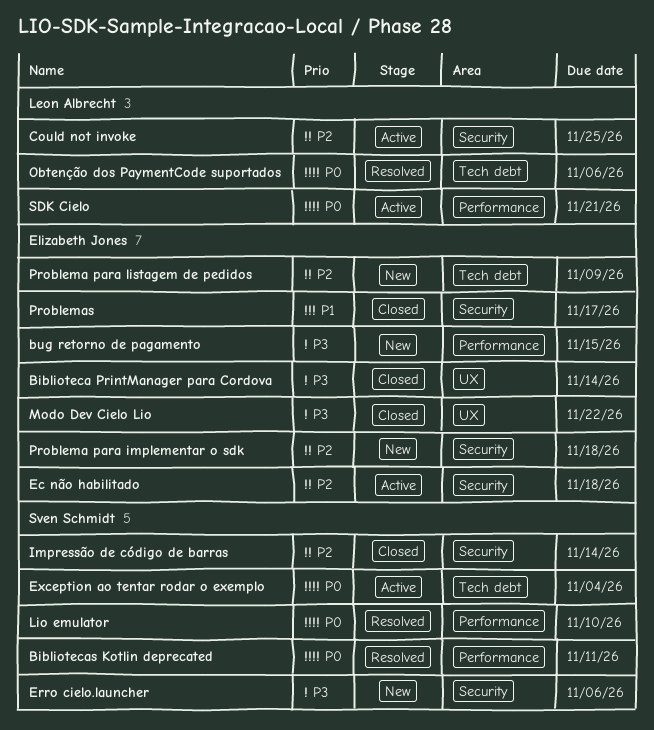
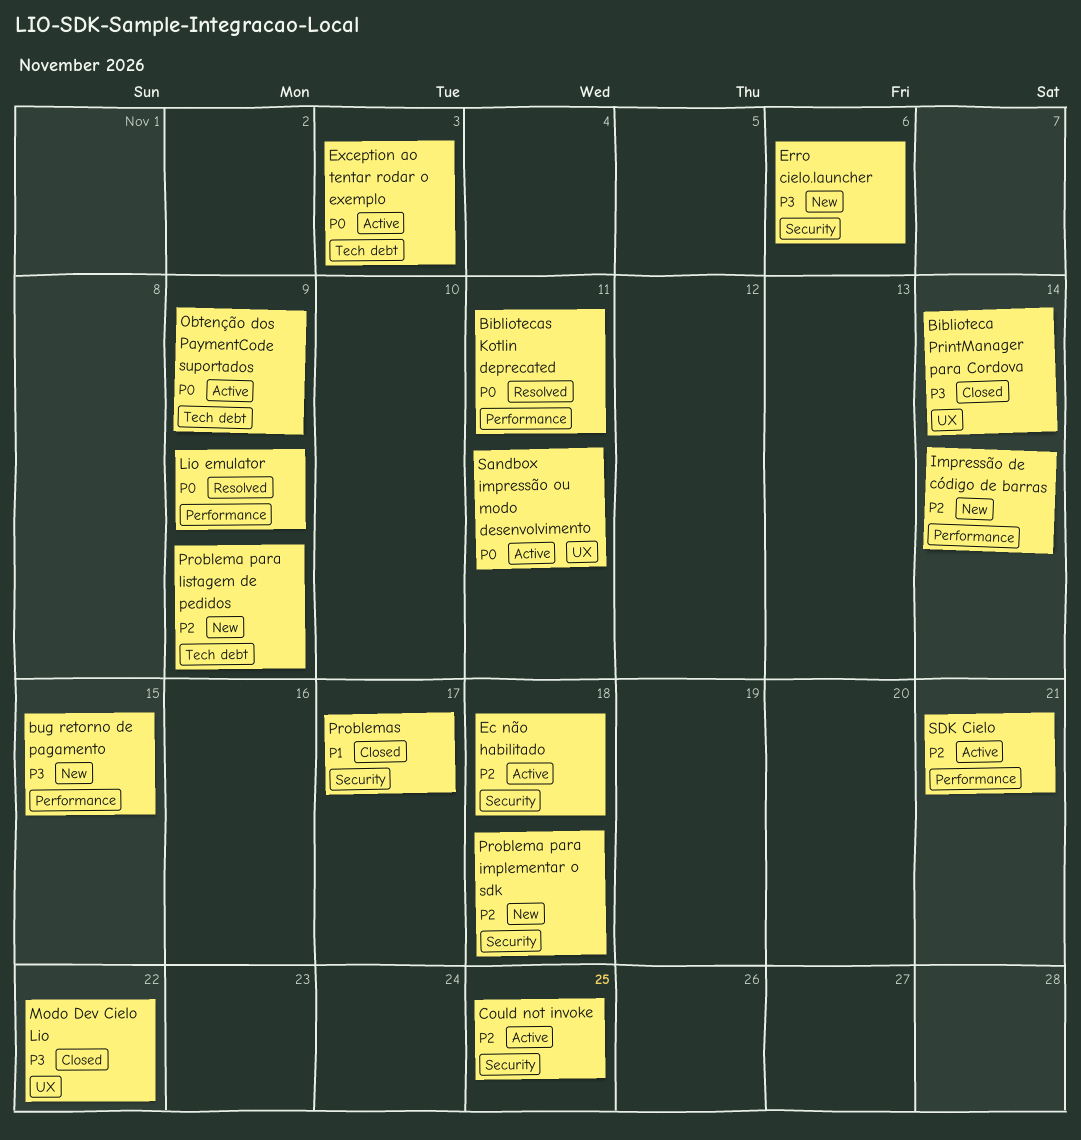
Exception ao tentar rodar o exemplo, due: Nov 4 -> Nov 3
Impressão de código de barras, status: Closed -> New
Impressão de código de barras, label: Security -> Performance
Lio emulator, due: Nov 10 -> Nov 9
Obtenção dos PaymentCode suportados, status: Resolved -> Active
Obtenção dos PaymentCode suportados, due: Nov 6 -> Nov 9
Sandbox impressão ou modo desenvolvimento: none -> present
SDK Cielo, priority: P0 -> P2

